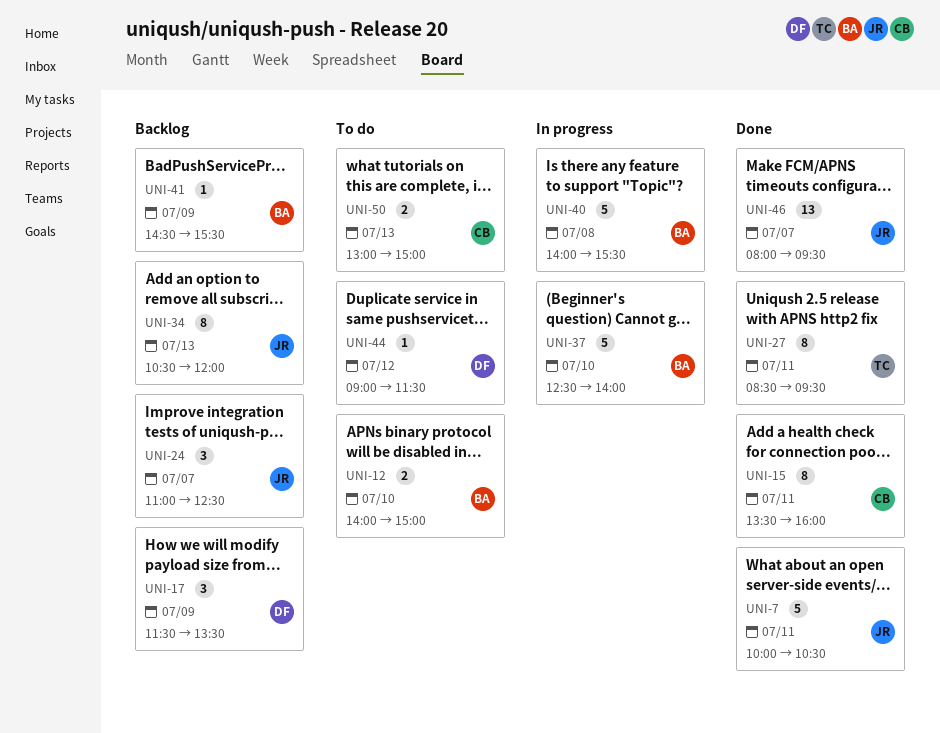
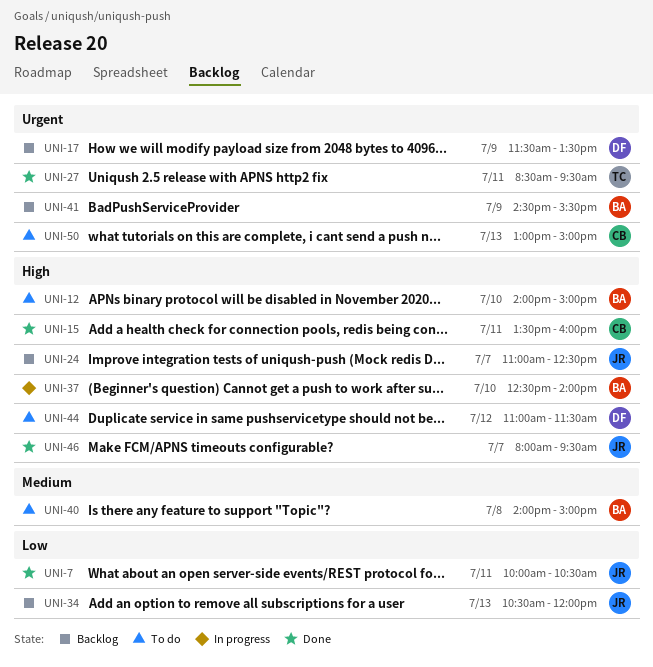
UNI-40, status: In progress -> To do
UNI-40, ends: 15:30 -> 15:00
UNI-44, begins: 09:00 -> 11:00

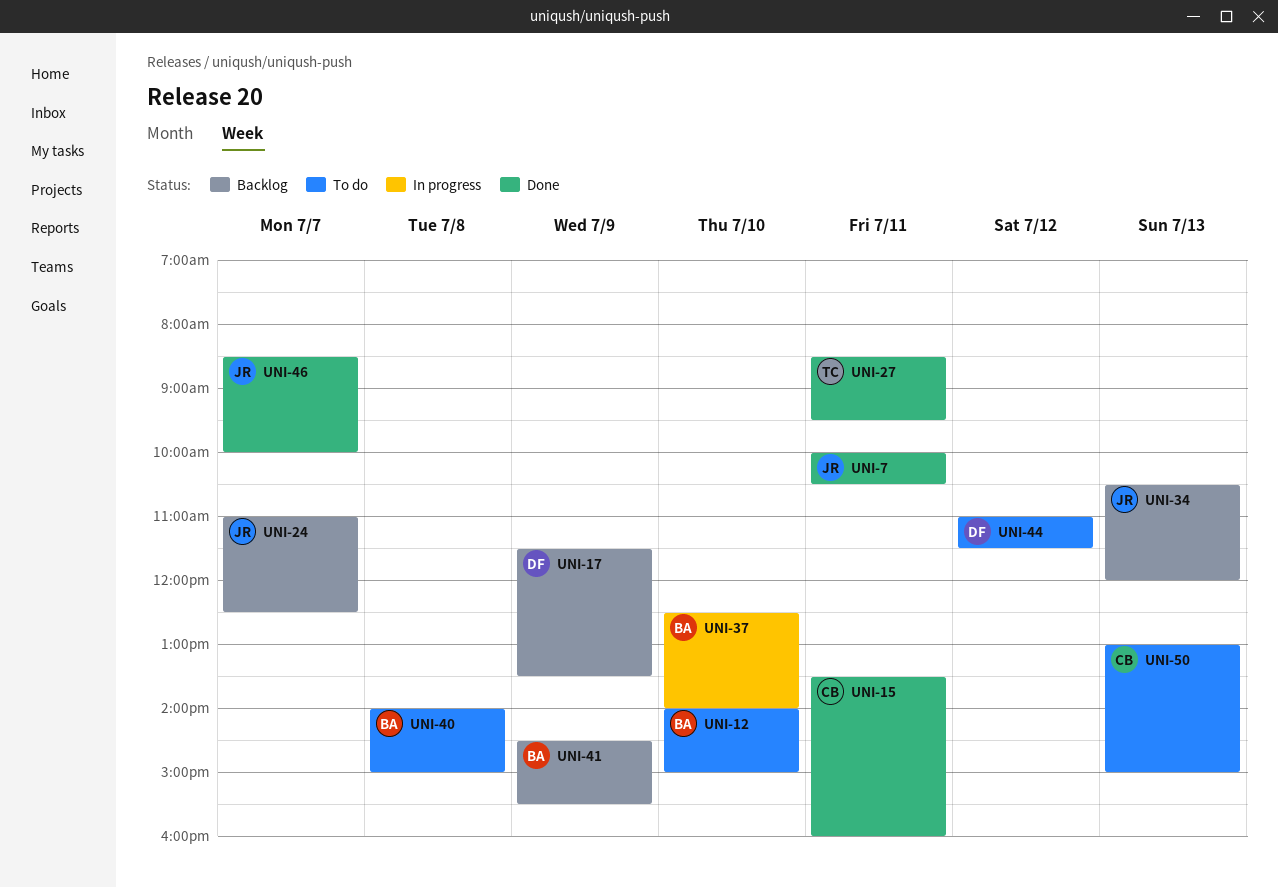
UNI-46, begins: 08:00 -> 08:30
UNI-46, ends: 09:30 -> 10:00

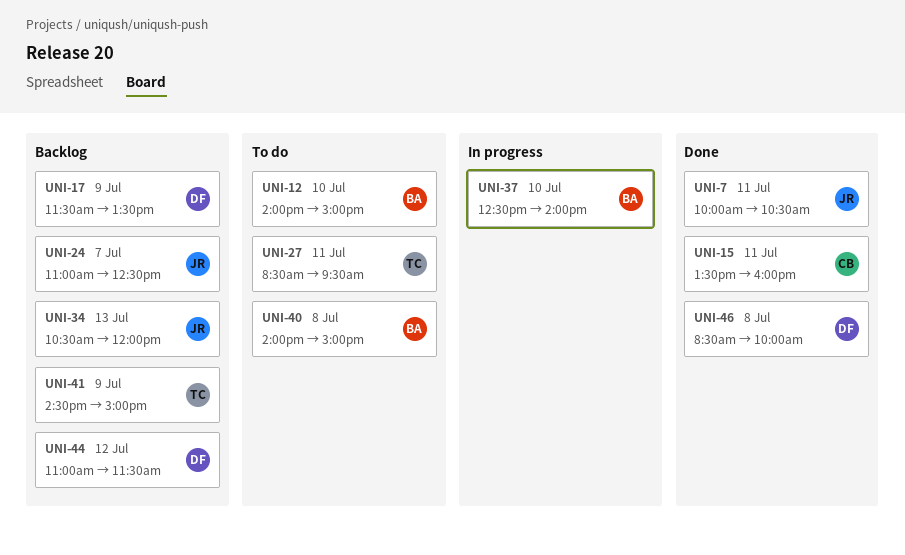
UNI-27, status: Done -> To do
UNI-41, owner: BA -> TC
UNI-41, ends: 15:30 -> 15:00
UNI-44, status: To do -> Backlog
UNI-46, owner: JR -> DF
UNI-46, day: Jul 7 -> Jul 8
UNI-50: present -> none

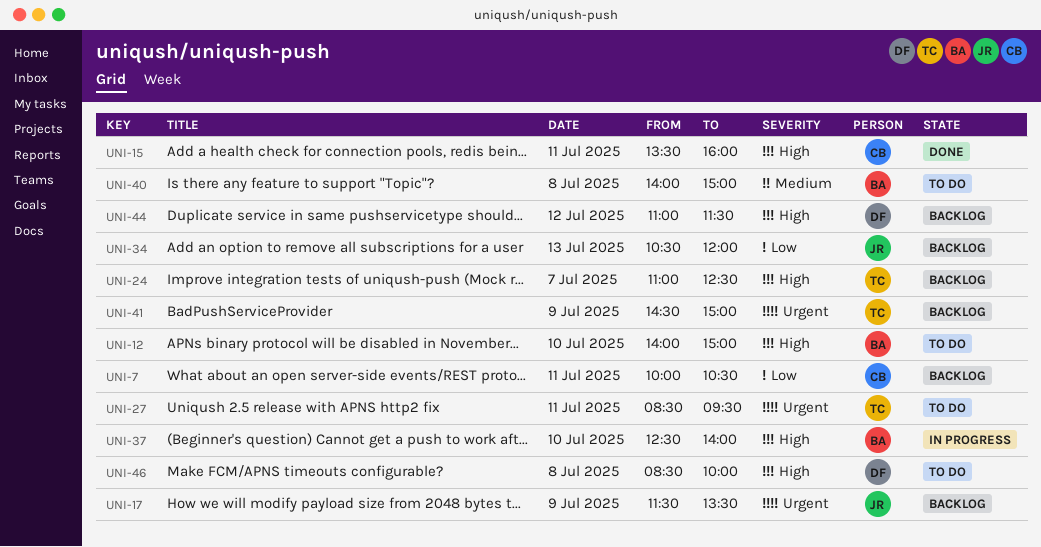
UNI-7, status: Done -> Backlog
UNI-7, owner: JR -> CB
UNI-17, owner: DF -> JR
UNI-24, owner: JR -> TC
UNI-46, status: Done -> To do

